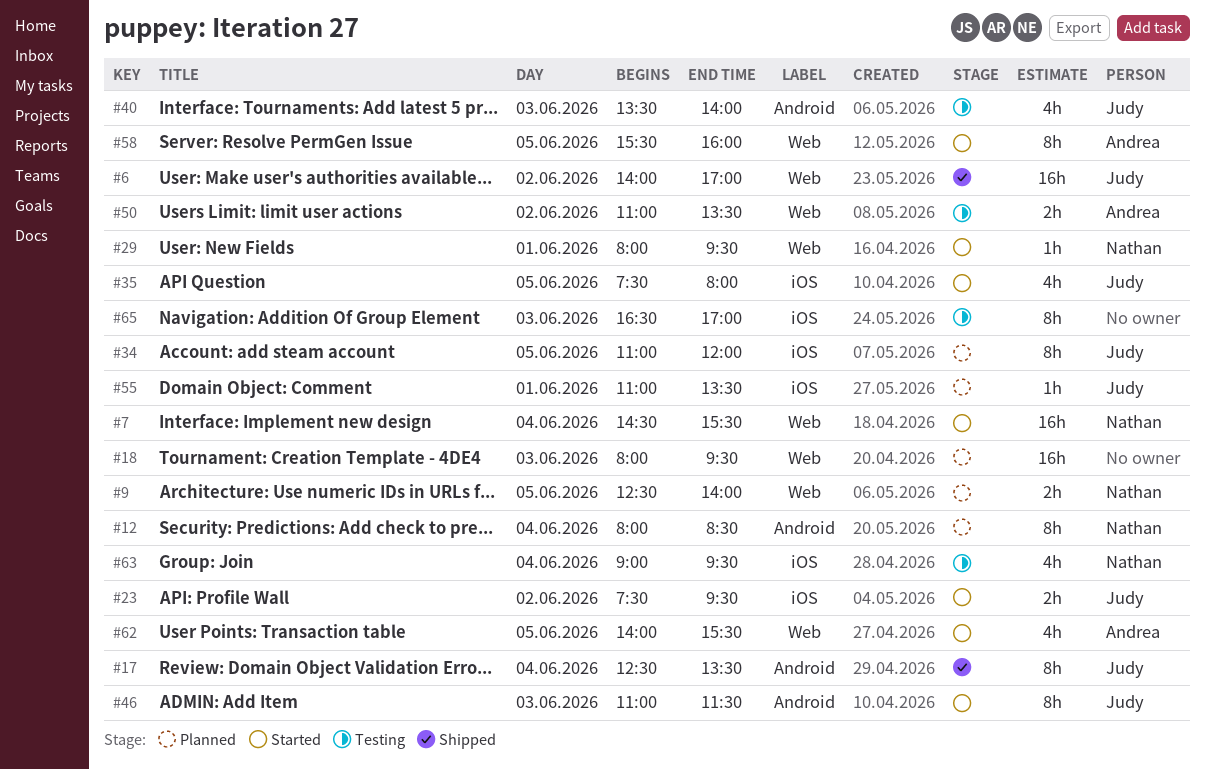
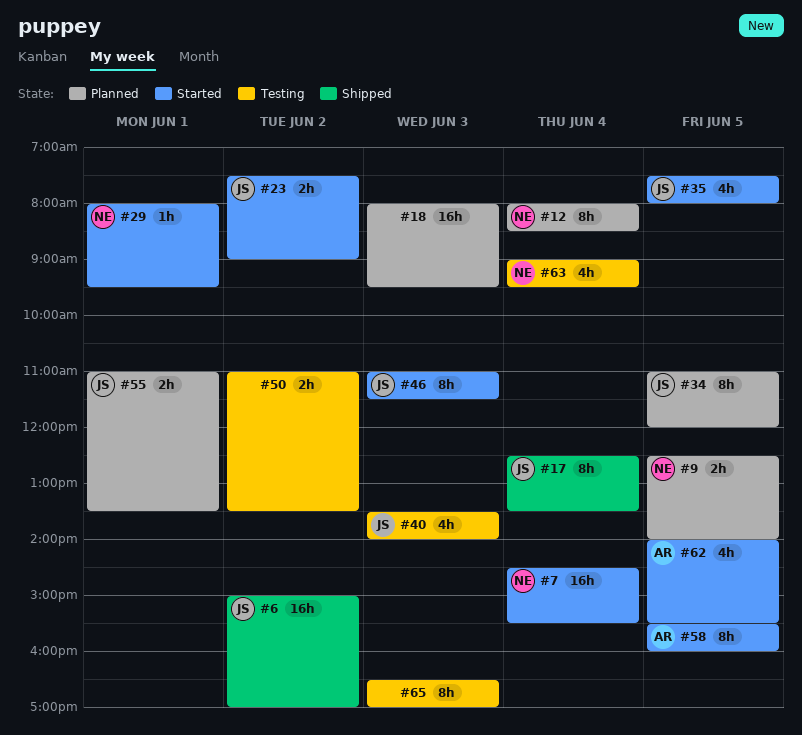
#6, begins: 14:00 -> 15:00
#23, ends: 09:30 -> 09:00
#50, owner: Andrea -> none
#55, estimate: 1h -> 2h

